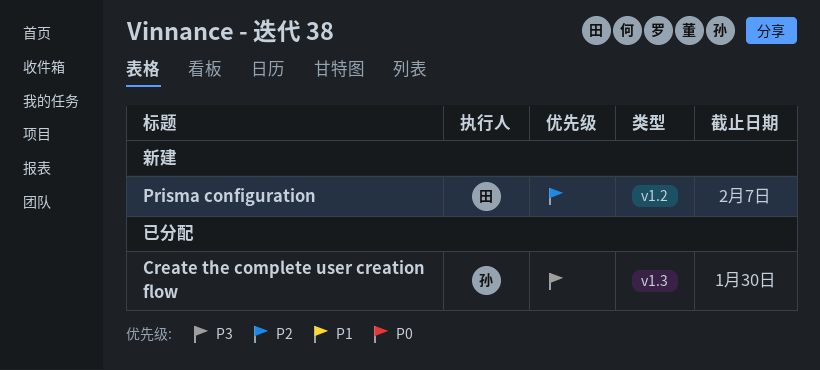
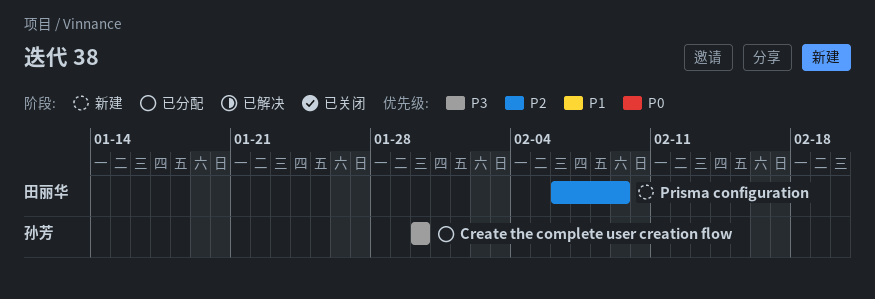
Prisma configuration, due: Feb 7 -> Feb 9

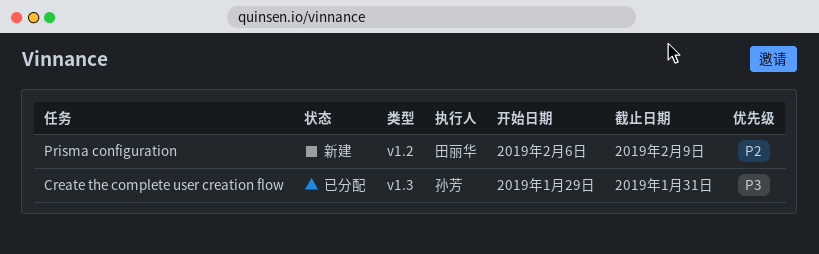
Create the complete user creation flow, start: Jan 30 -> Jan 29
Create the complete user creation flow, due: Jan 30 -> Jan 31

